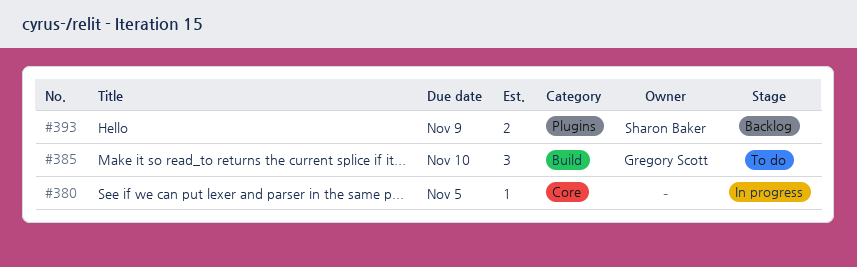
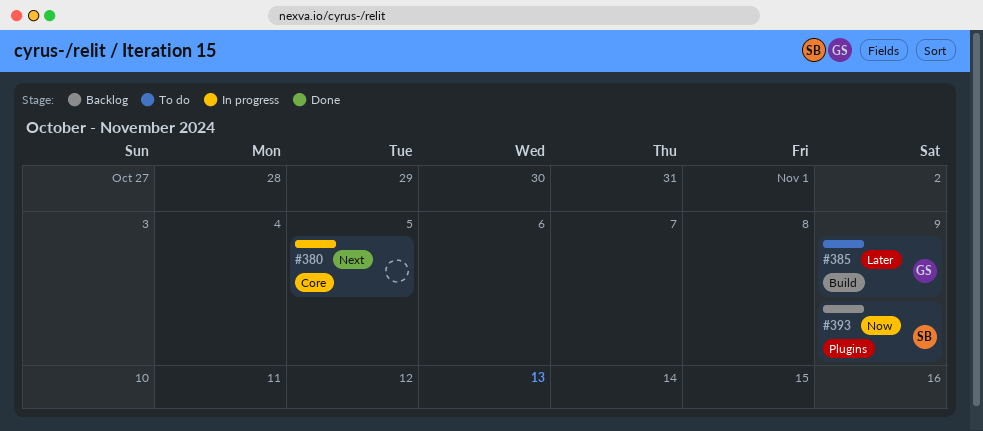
#385, due: Nov 10 -> Nov 9

